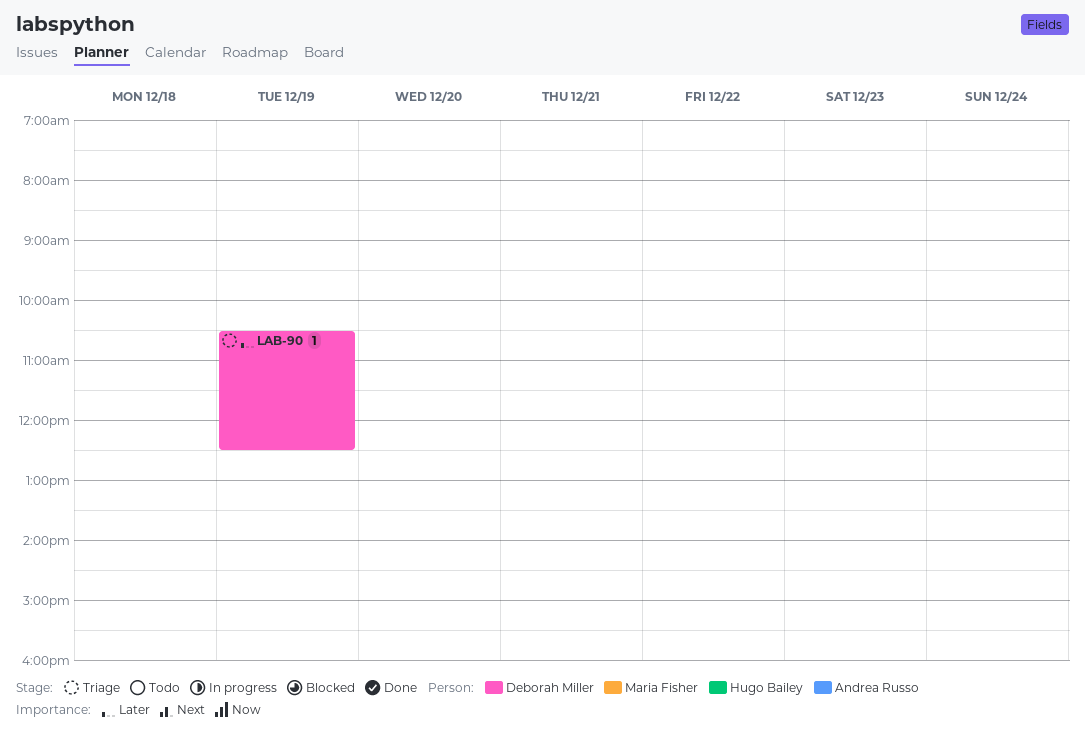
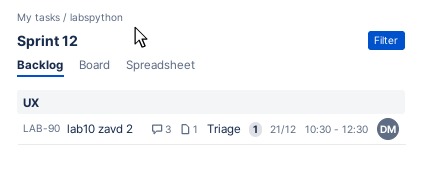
LAB-90, day: Dec 19 -> Dec 21

